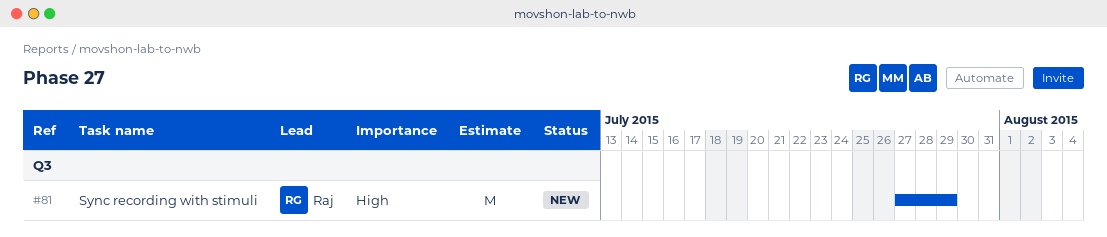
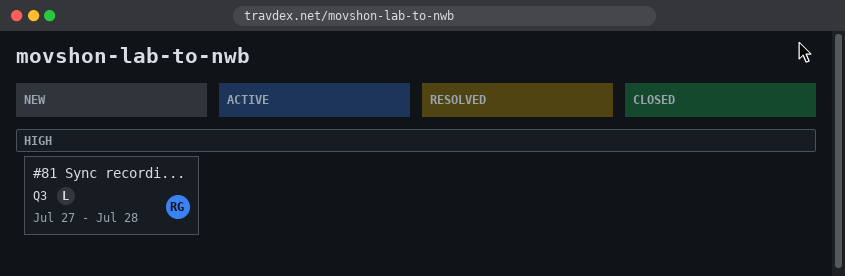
#81, estimate: M -> L
#81, due: Jul 29 -> Jul 28

